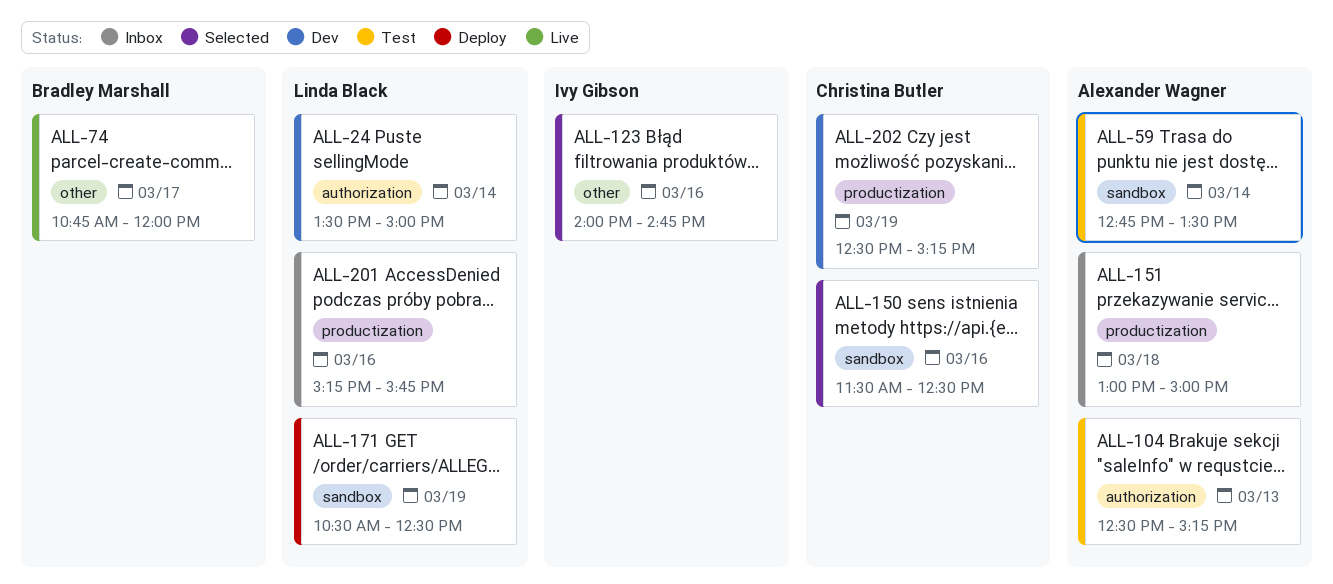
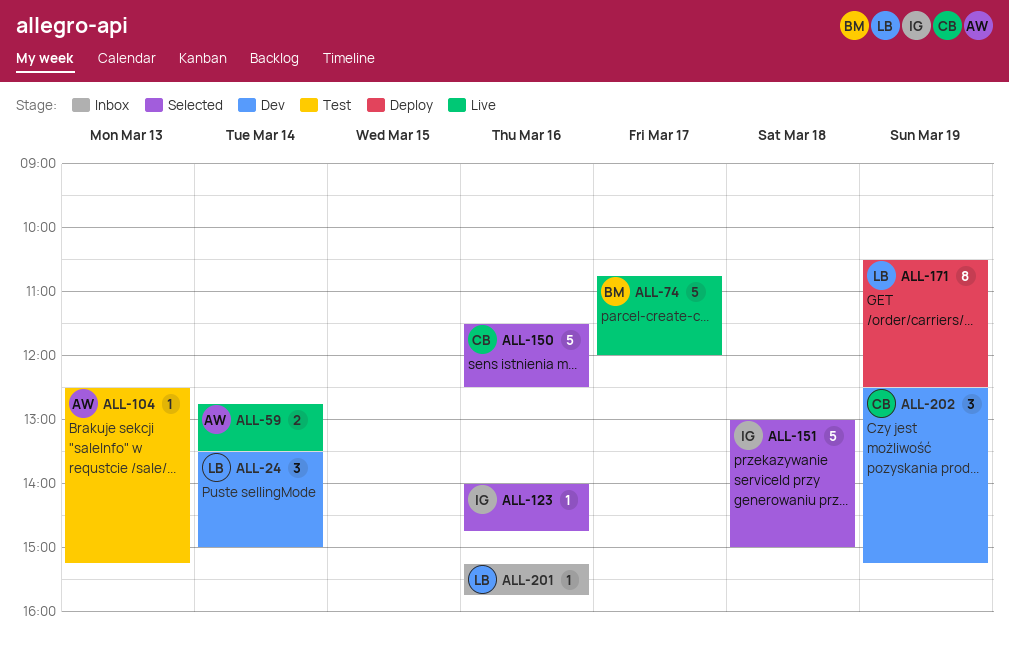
ALL-59, status: Test -> Live
ALL-151, status: Inbox -> Selected
ALL-151, owner: Alexander Wagner -> Ivy Gibson

